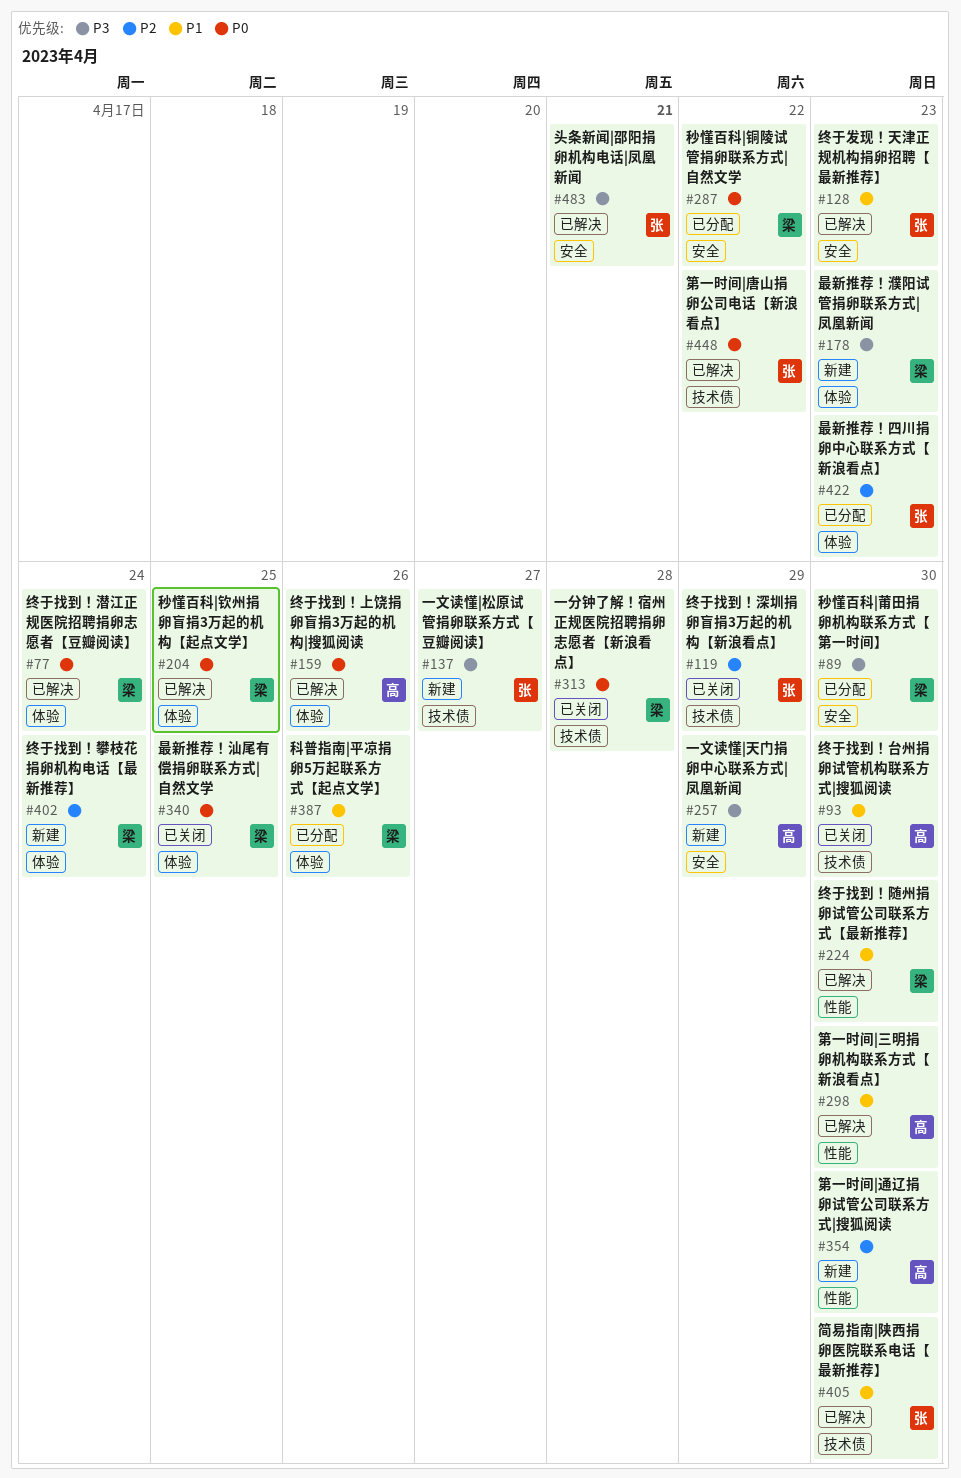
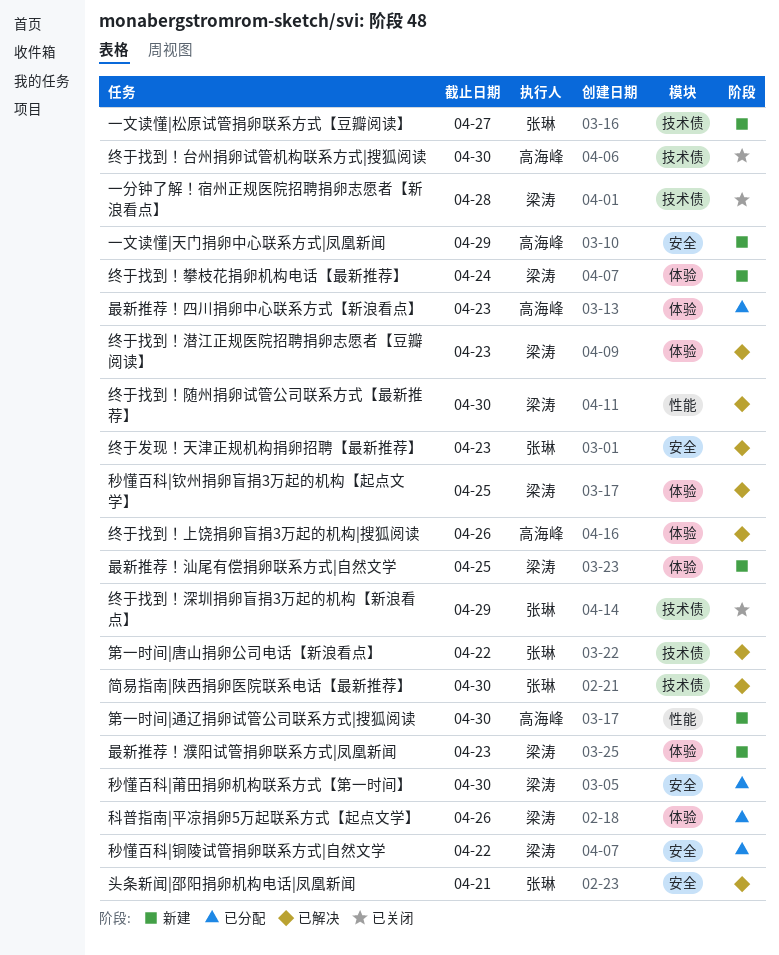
最新推荐！四川捐卵中心联系方式【新浪看点】, owner: 张琳 -> 高海峰
最新推荐！汕尾有偿捐卵联系方式|自然文学, status: 已关闭 -> 新建
第一时间|三明捐卵机构联系方式【新浪看点】: present -> none
终于找到！潜江正规医院招聘捐卵志愿者【豆瓣阅读】, due: Apr 24 -> Apr 23

